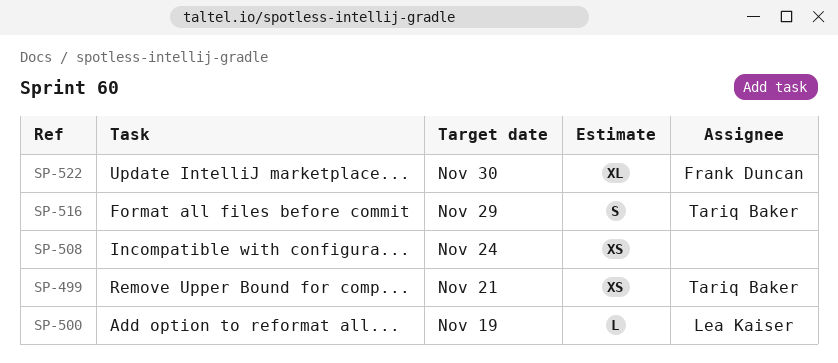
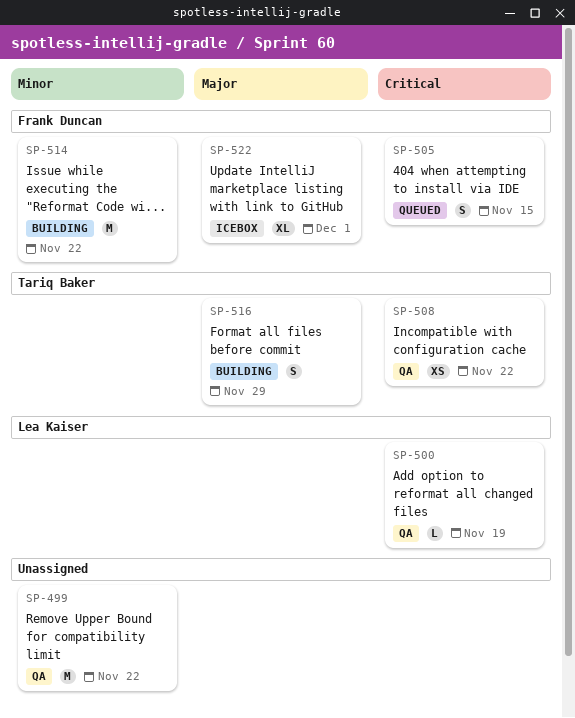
SP-499, owner: Tariq Baker -> none
SP-499, estimate: XS -> M
SP-499, due: Nov 21 -> Nov 22
SP-505: none -> present
SP-508, owner: none -> Tariq Baker
SP-508, due: Nov 24 -> Nov 22
SP-514: none -> present
SP-522, due: Nov 30 -> Dec 1

